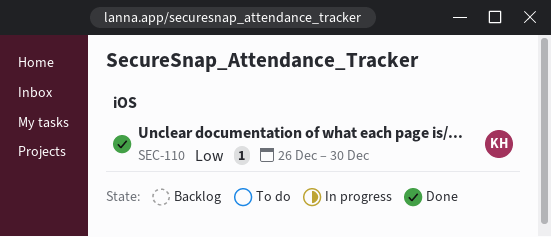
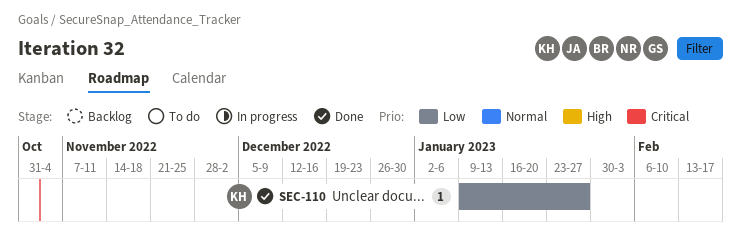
SEC-110, start: Dec 26 -> Jan 9
SEC-110, due: Dec 30 -> Jan 27

